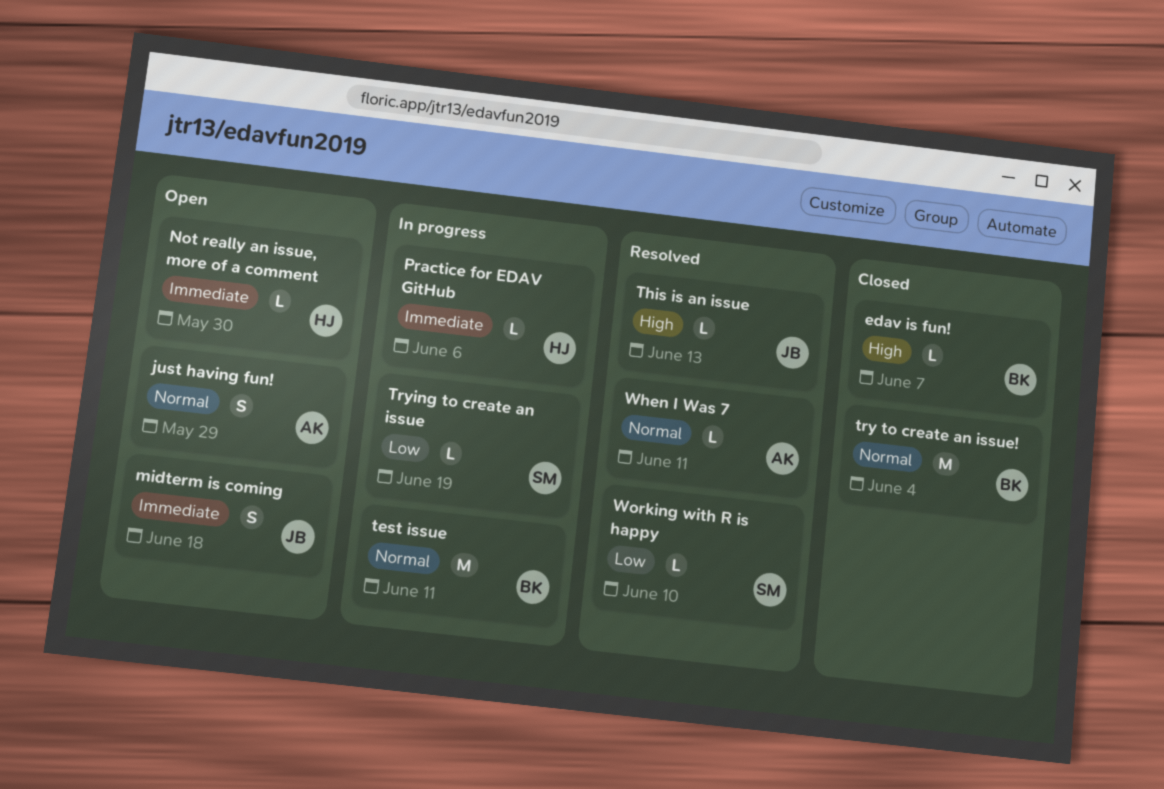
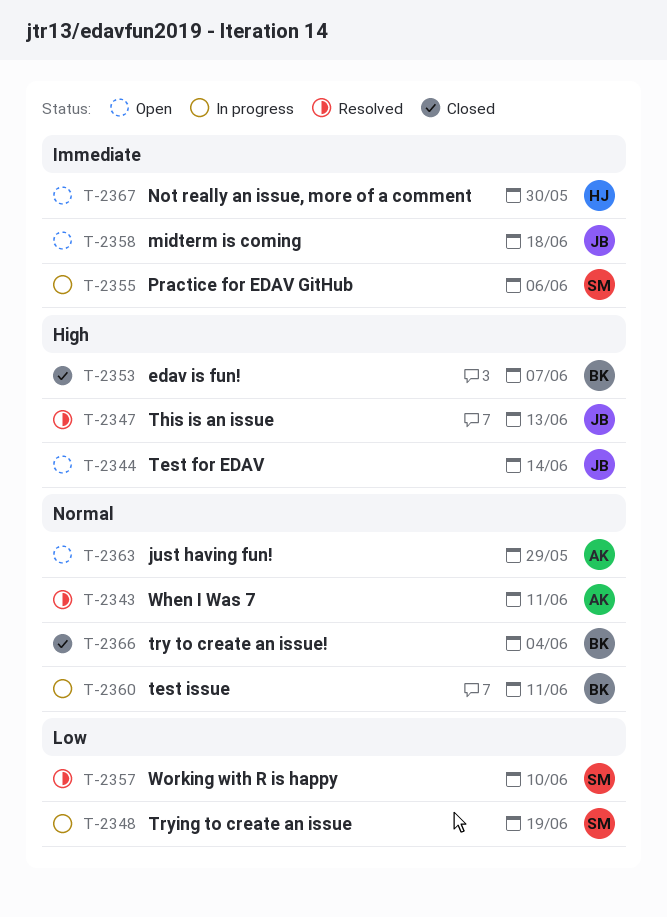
Practice for EDAV GitHub, owner: HJ -> SM
Test for EDAV: none -> present

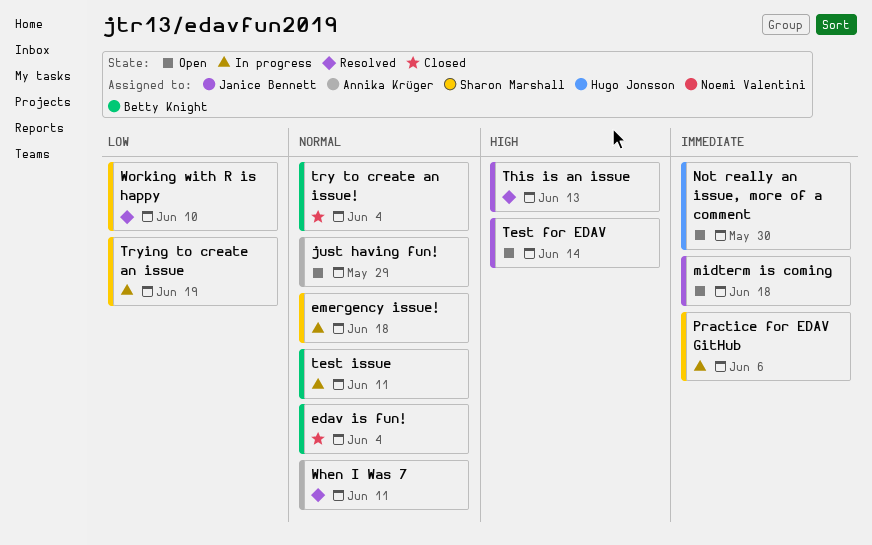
edav is fun!, priority: High -> Normal
edav is fun!, due: Jun 7 -> Jun 4
emergency issue!: none -> present

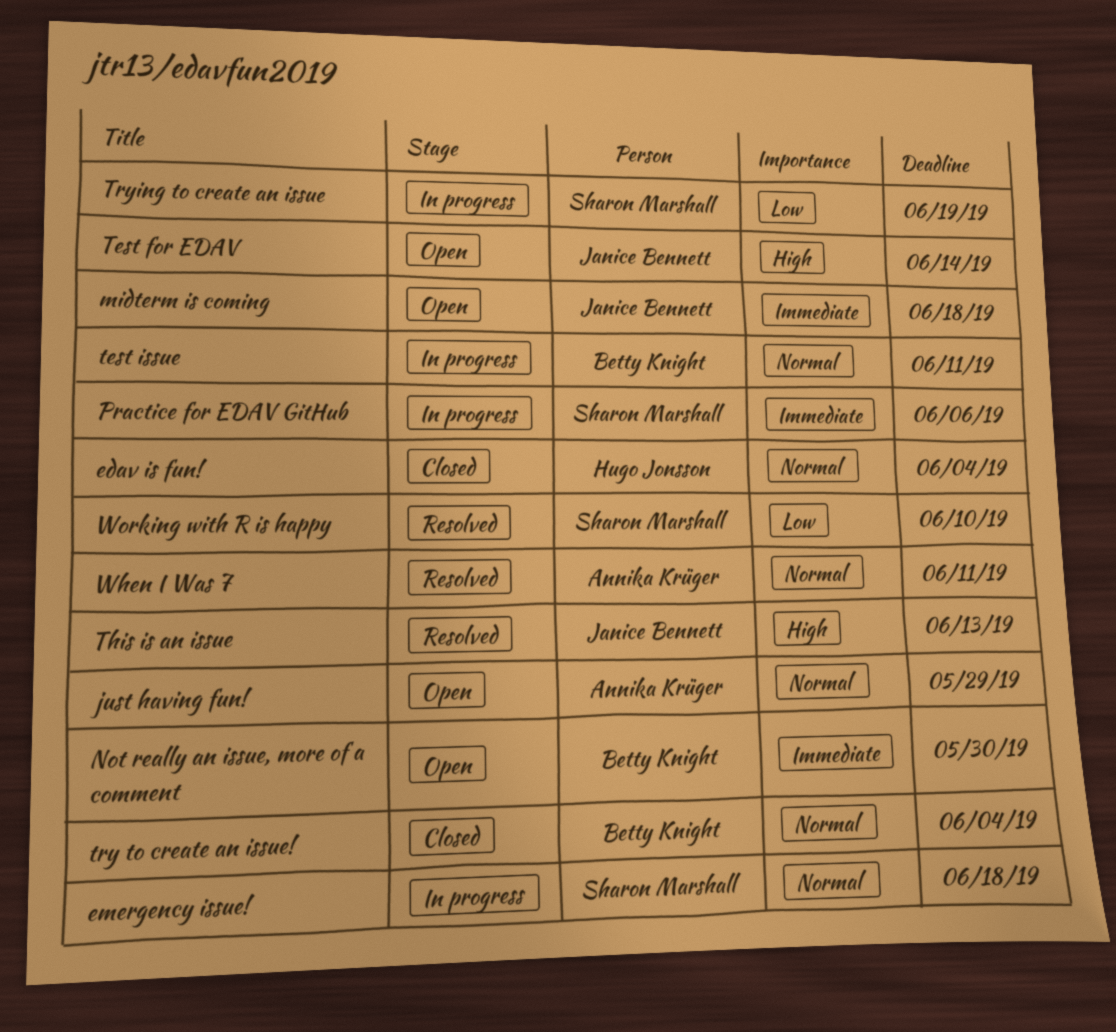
edav is fun!, owner: Betty Knight -> Hugo Jonsson
Not really an issue, more of a comment, owner: Hugo Jonsson -> Betty Knight

